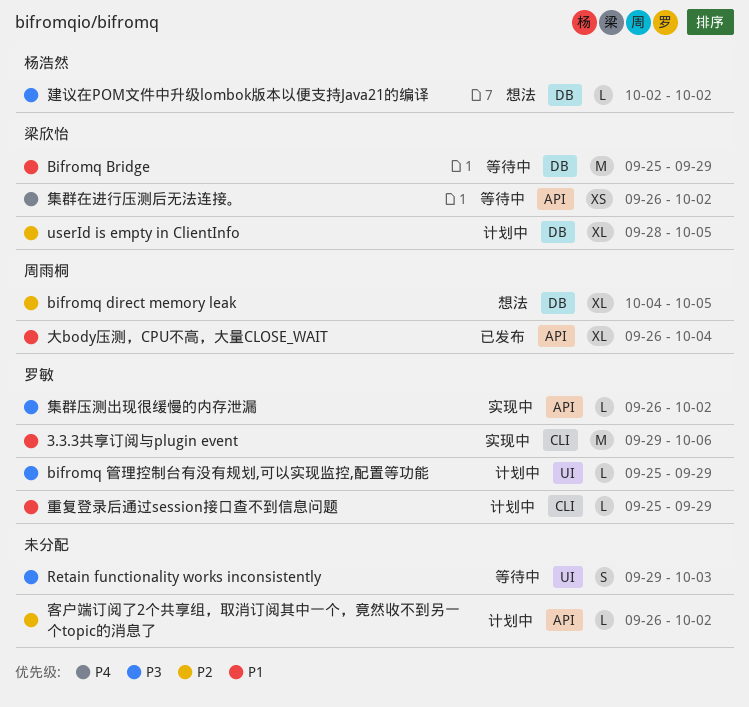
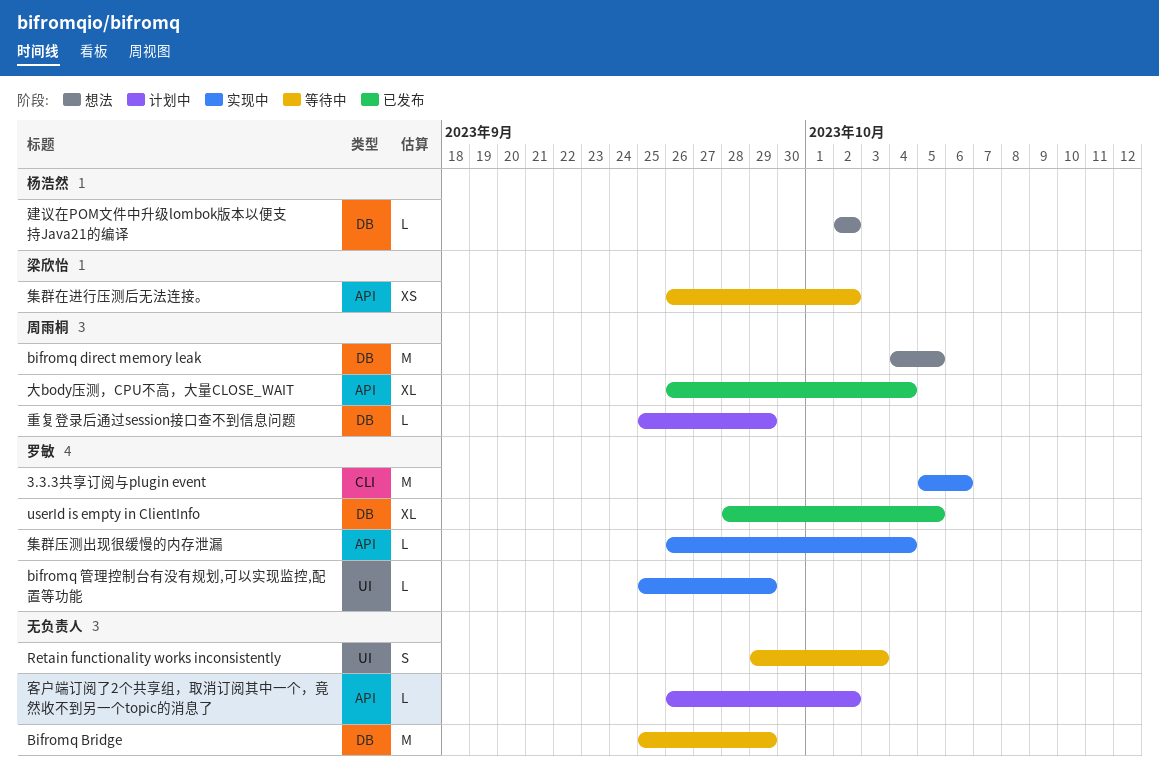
3.3.3共享订阅与plugin event, start: Sep 29 -> Oct 5
Bifromq Bridge, owner: 梁欣怡 -> none
bifromq direct memory leak, estimate: XL -> M
bifromq 管理控制台有没有规划,可以实现监控,配置等功能, status: 计划中 -> 实现中
userId is empty in ClientInfo, status: 计划中 -> 已发布
userId is empty in ClientInfo, owner: 梁欣怡 -> 罗敏
重复登录后通过session接口查不到信息问题, owner: 罗敏 -> 周雨桐
重复登录后通过session接口查不到信息问题, label: CLI -> DB
集群压测出现很缓慢的内存泄漏, due: Oct 2 -> Oct 4

